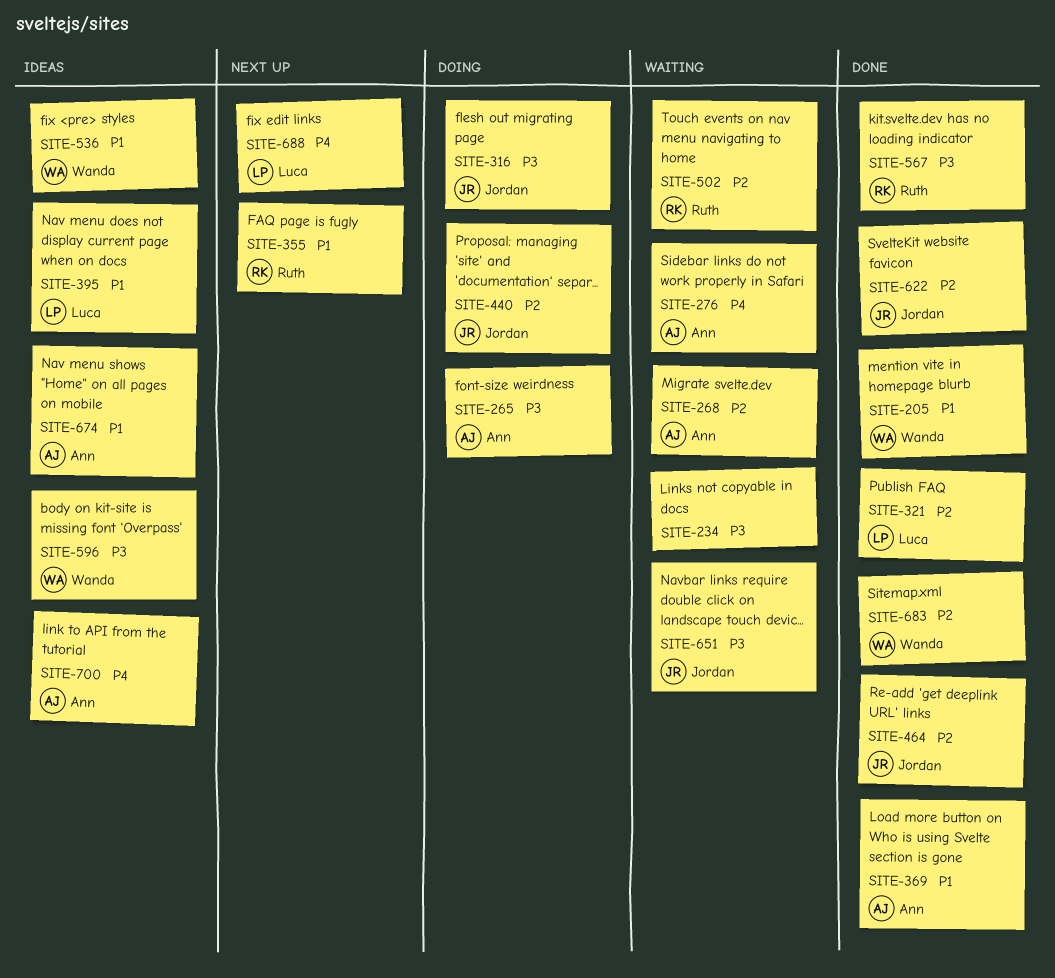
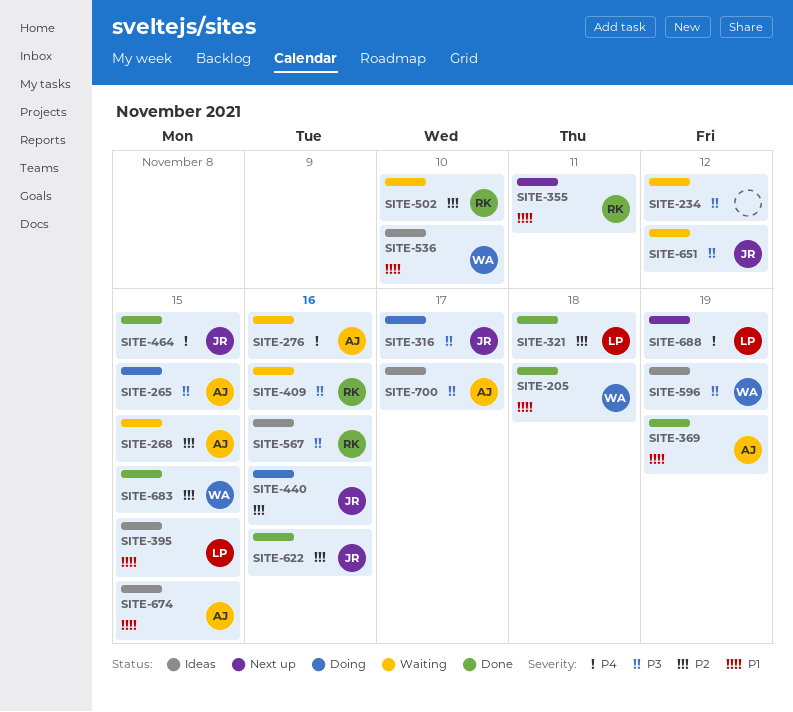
SITE-409: none -> present
SITE-464, priority: P2 -> P4
SITE-567, status: Done -> Ideas
SITE-700, priority: P4 -> P3

